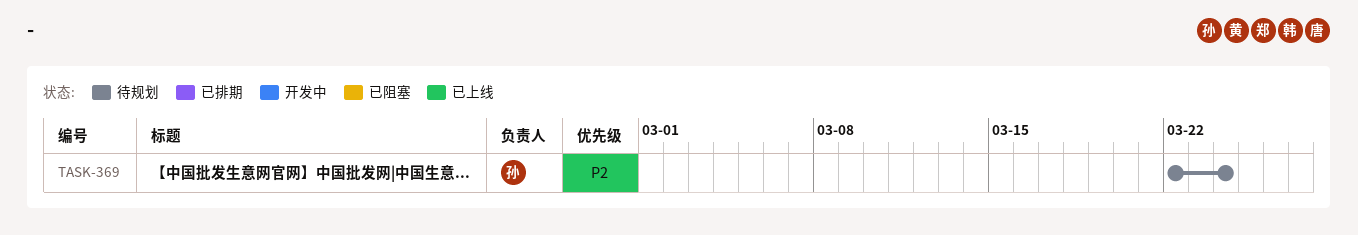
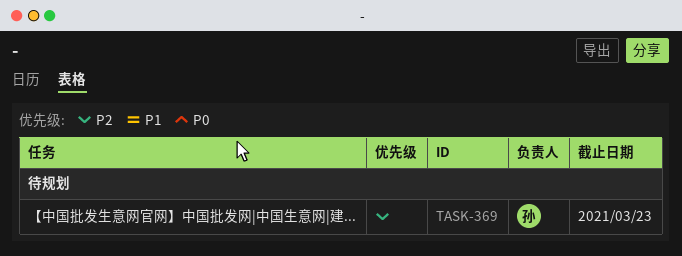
TASK-369, due: Mar 24 -> Mar 23

